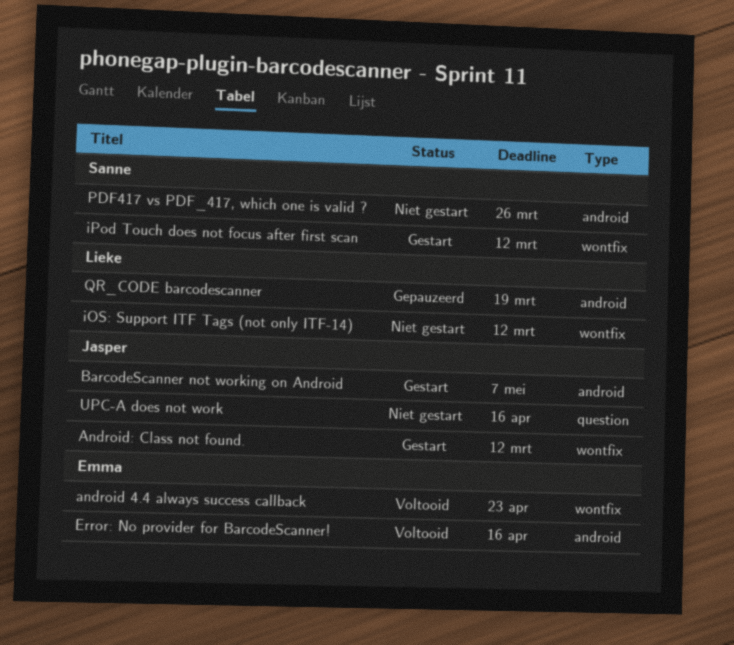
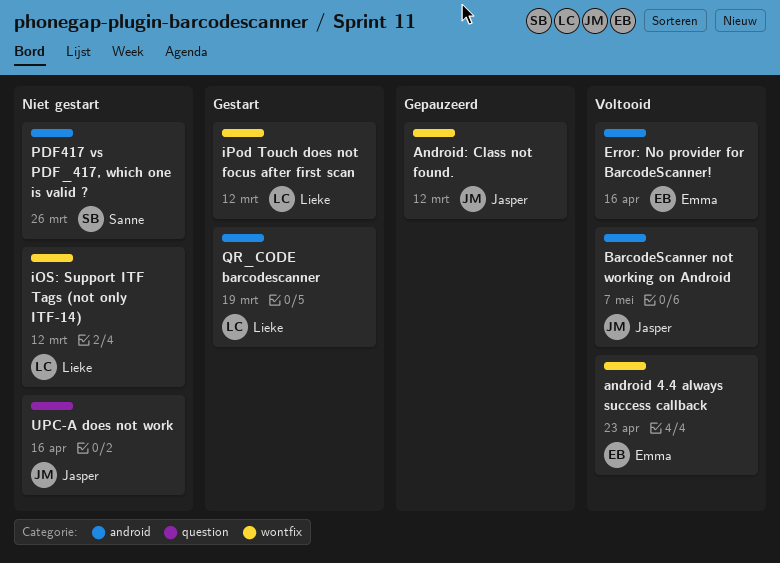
Android: Class not found., status: Gestart -> Gepauzeerd
BarcodeScanner not working on Android, status: Gestart -> Voltooid
iPod Touch does not focus after first scan, owner: Sanne -> Lieke
QR_CODE barcodescanner, status: Gepauzeerd -> Gestart

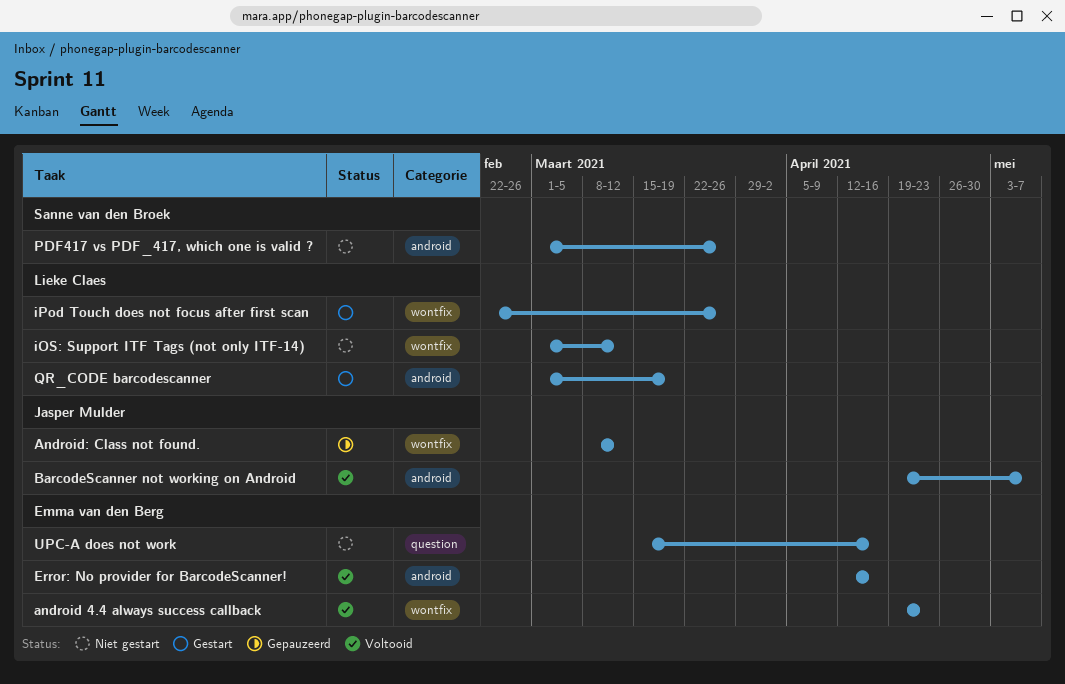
iPod Touch does not focus after first scan, due: Mar 12 -> Mar 26
UPC-A does not work, owner: Jasper Mulder -> Emma van den Berg

